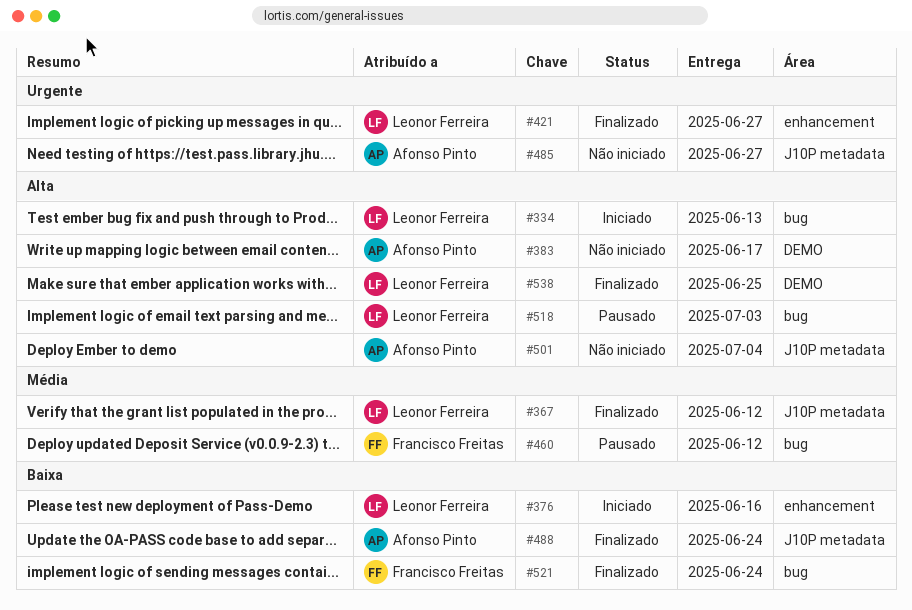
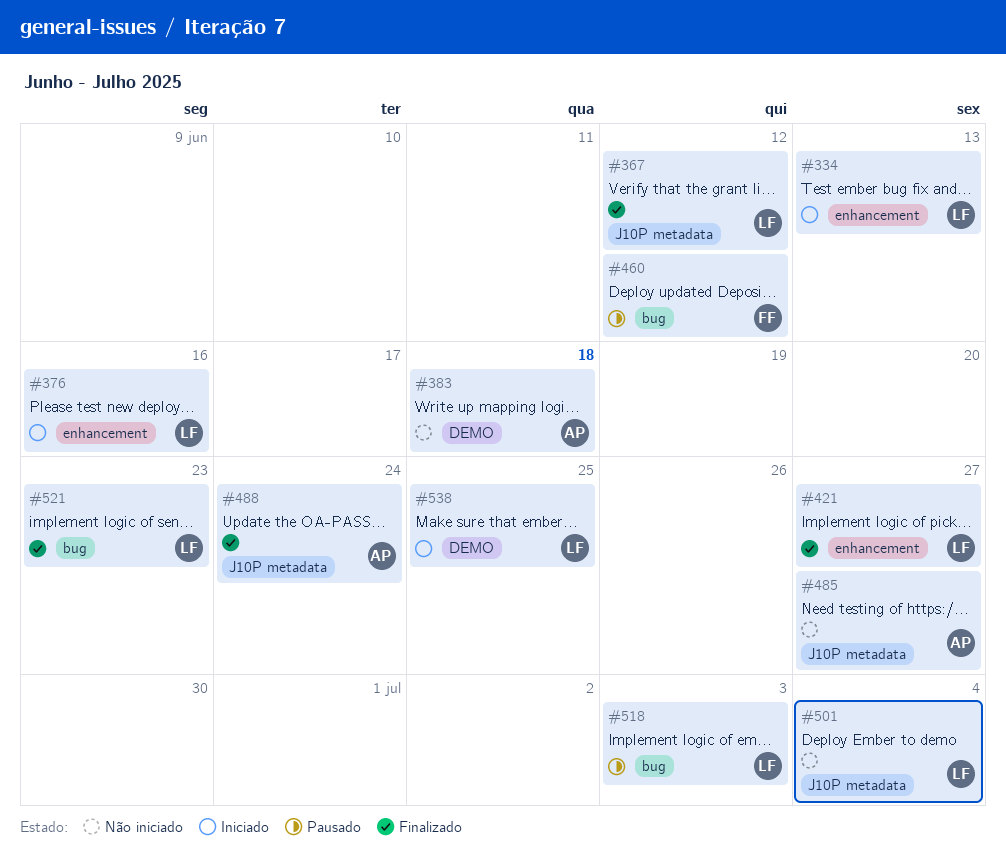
#334, label: bug -> enhancement
#383, due: Jun 17 -> Jun 18
#501, owner: Afonso Pinto -> Leonor Ferreira
#521, owner: Francisco Freitas -> Leonor Ferreira
#521, due: Jun 24 -> Jun 23
#538, status: Finalizado -> Iniciado

